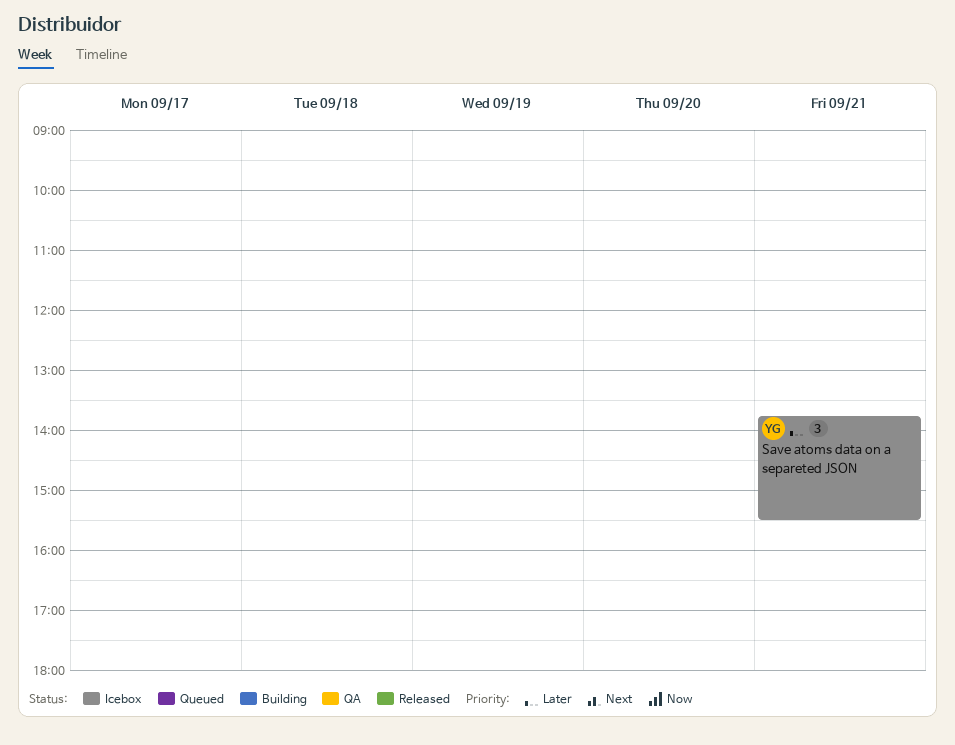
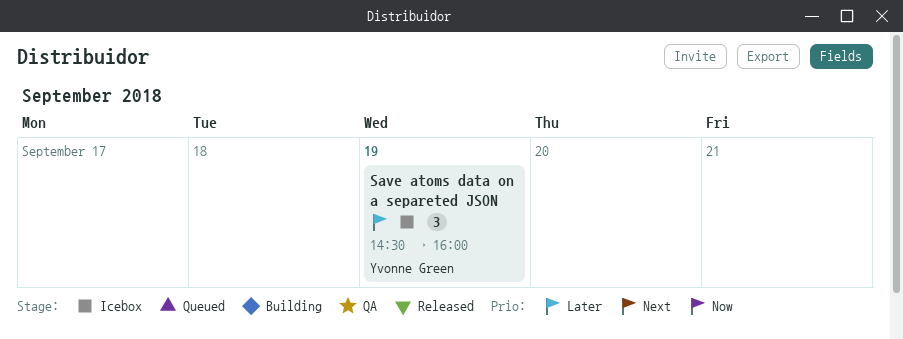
Save atoms data on a separeted JSON, day: Sep 21 -> Sep 19
Save atoms data on a separeted JSON, begins: 13:45 -> 14:30
Save atoms data on a separeted JSON, ends: 15:30 -> 16:00

